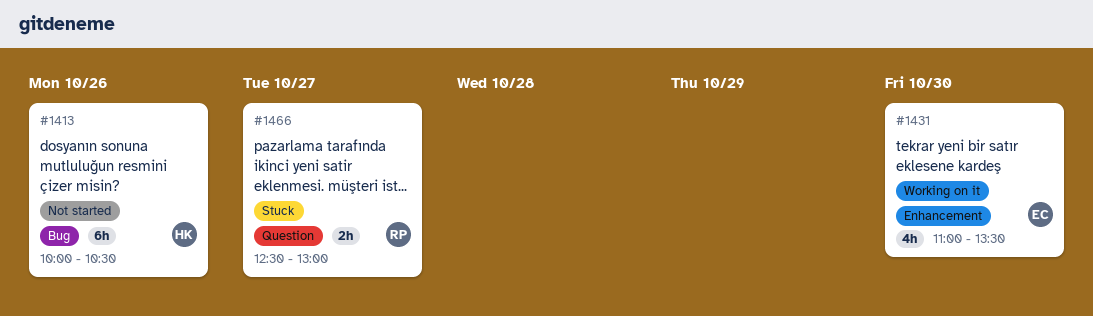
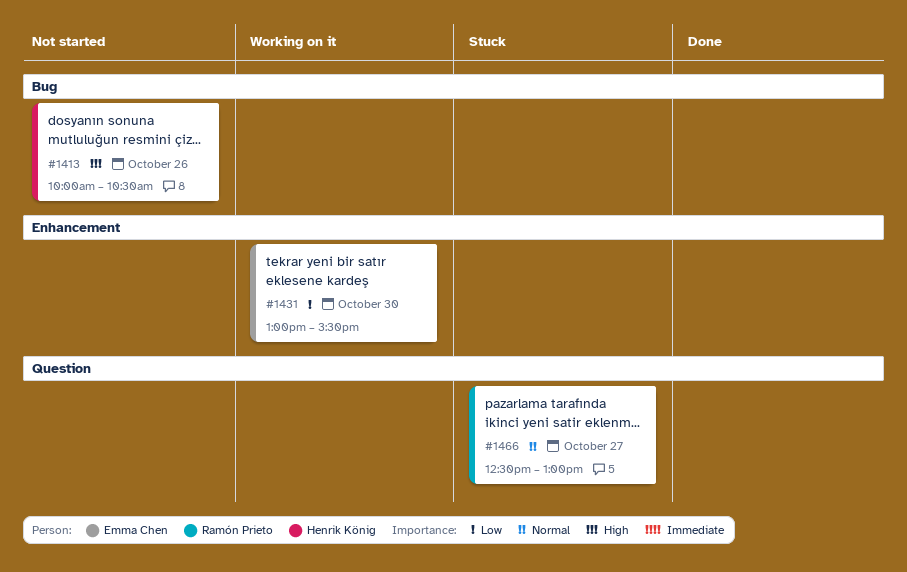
#1431, begins: 11:00 -> 13:00
#1431, ends: 13:30 -> 15:30

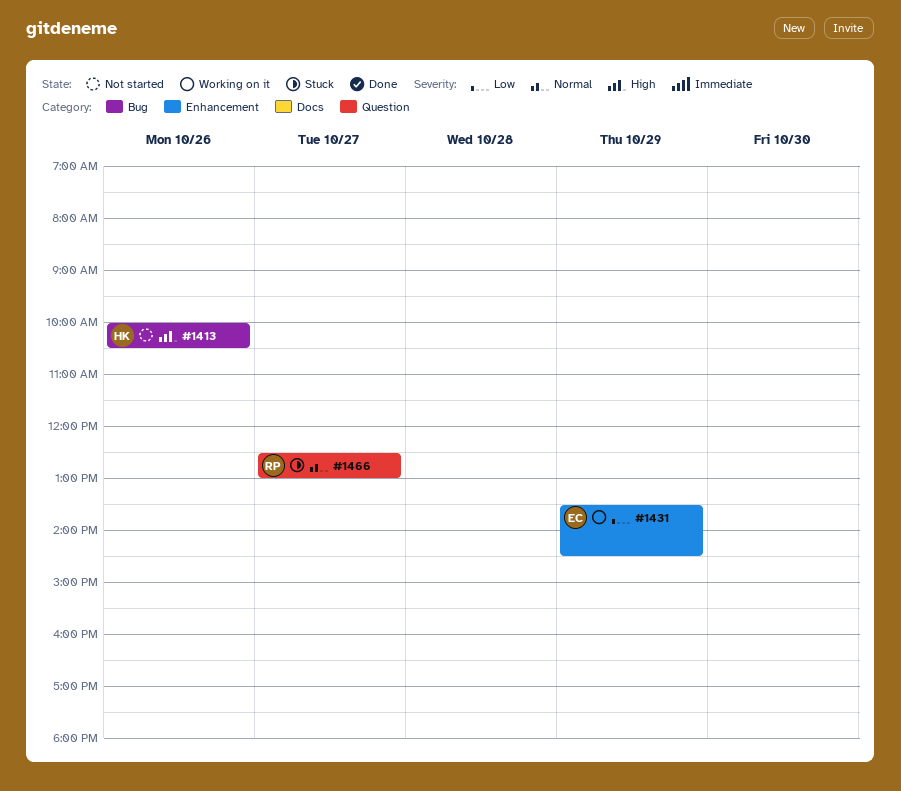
#1431, day: Oct 30 -> Oct 29
#1431, begins: 13:00 -> 13:30
#1431, ends: 15:30 -> 14:30

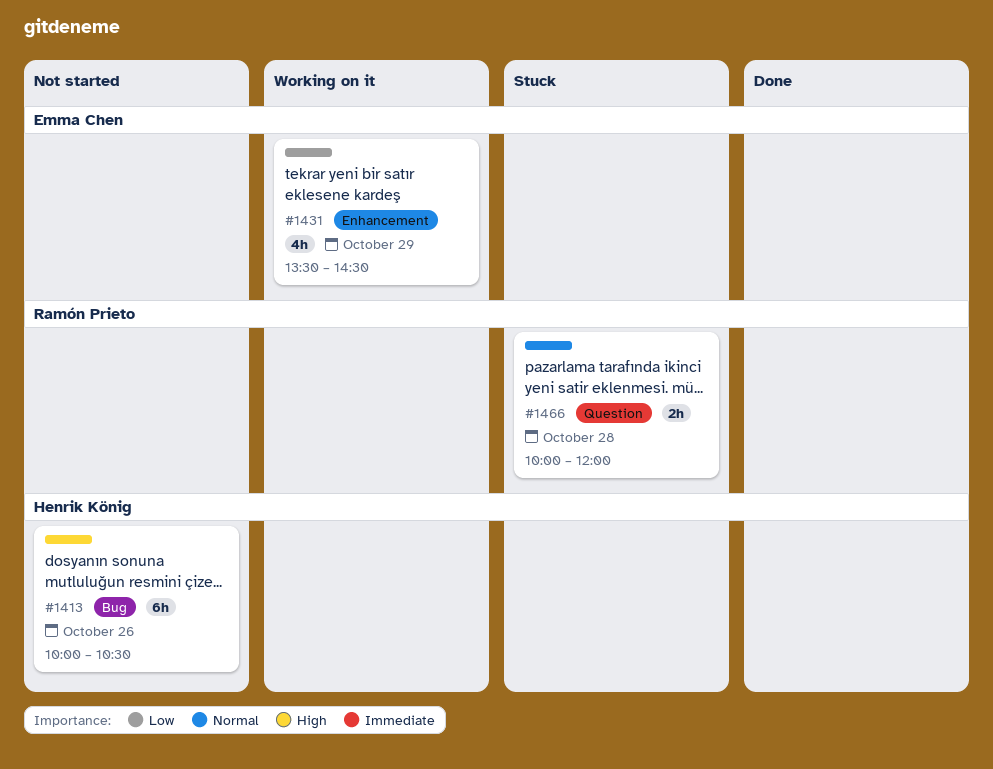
#1466, day: Oct 27 -> Oct 28
#1466, begins: 12:30 -> 10:00
#1466, ends: 13:00 -> 12:00

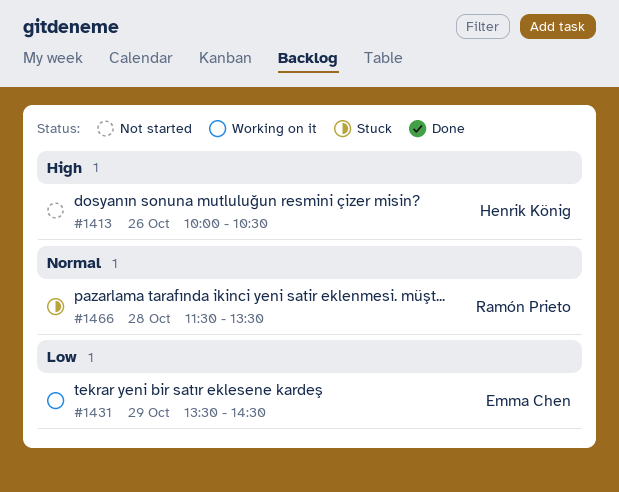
#1466, begins: 10:00 -> 11:30
#1466, ends: 12:00 -> 13:30

